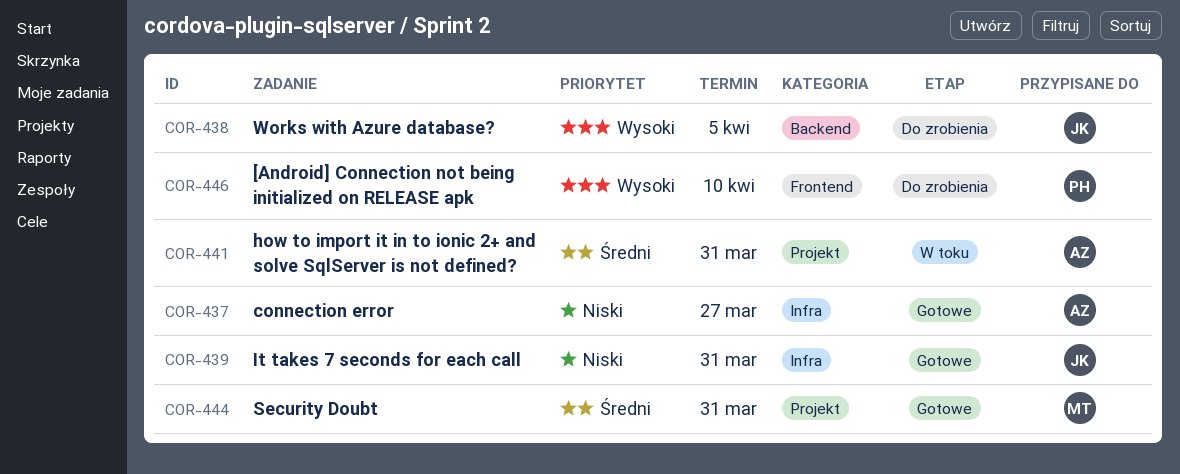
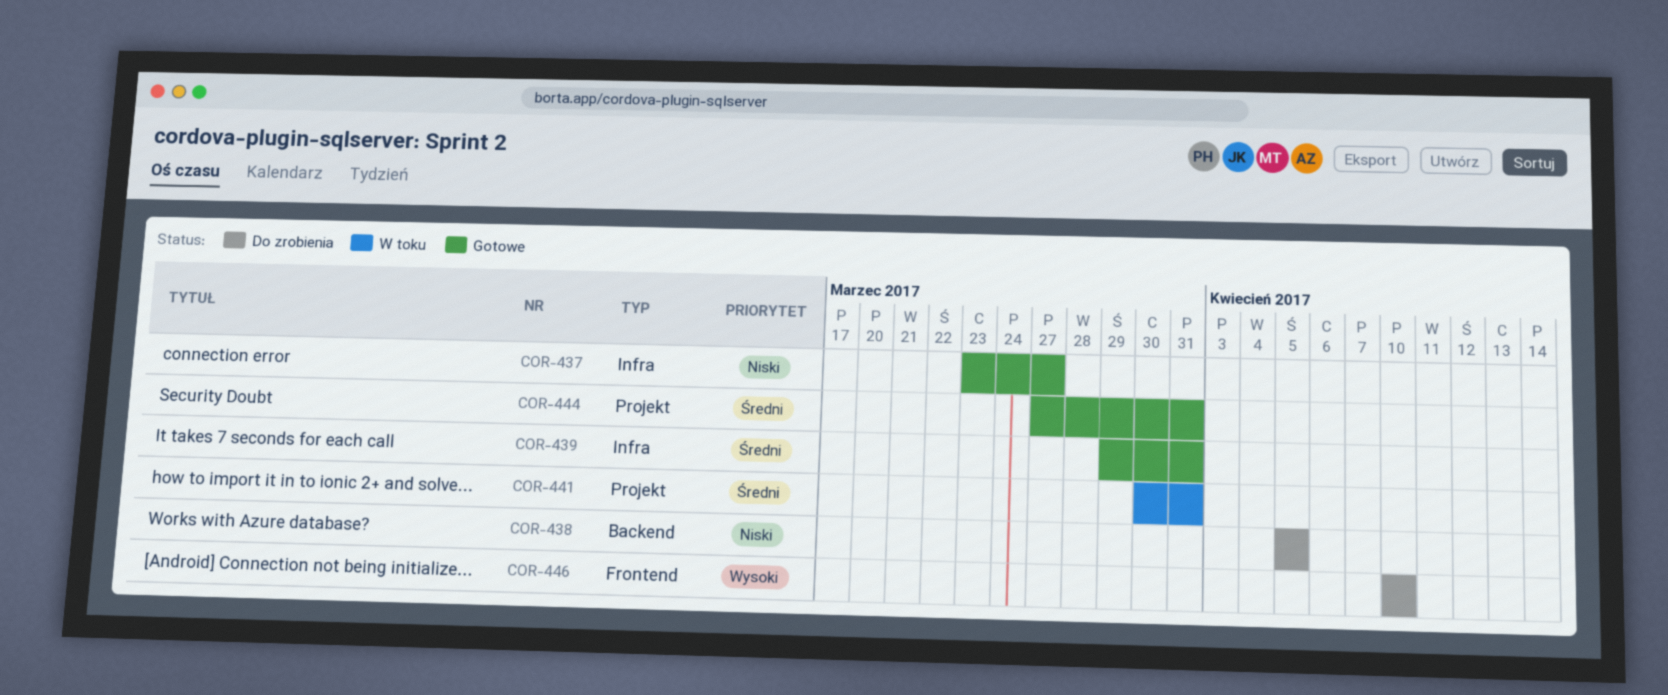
COR-438, priority: Wysoki -> Niski
COR-439, priority: Niski -> Średni

